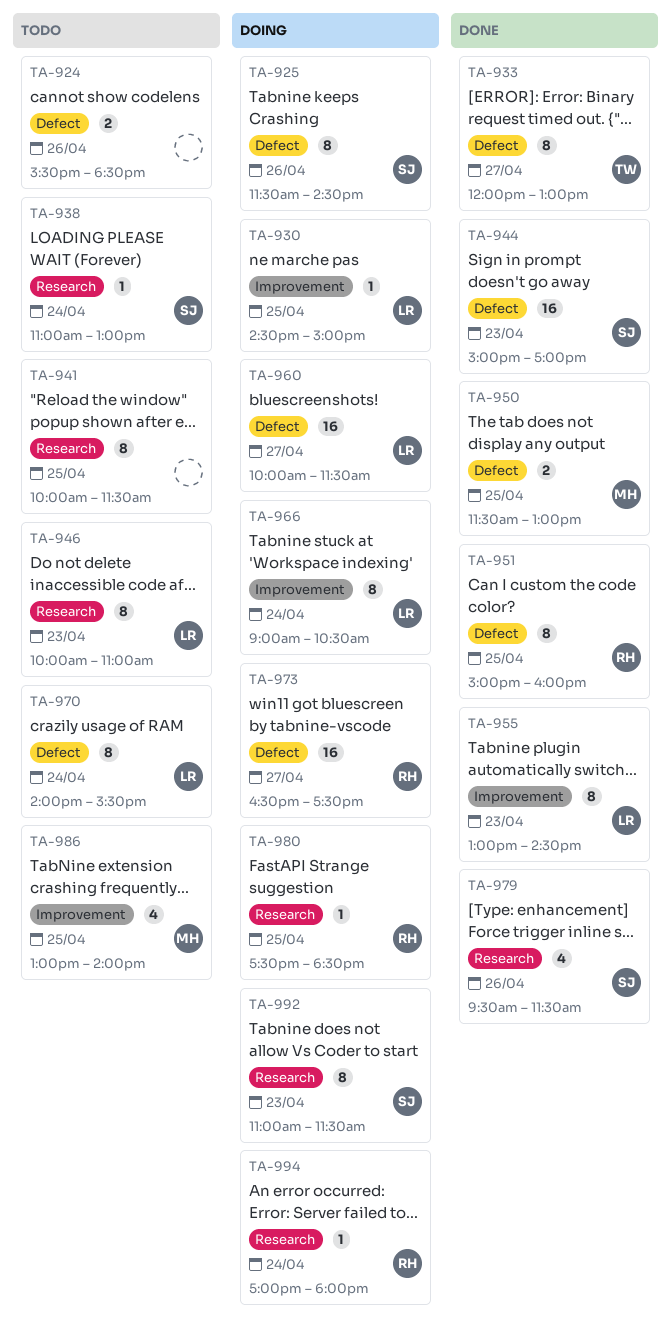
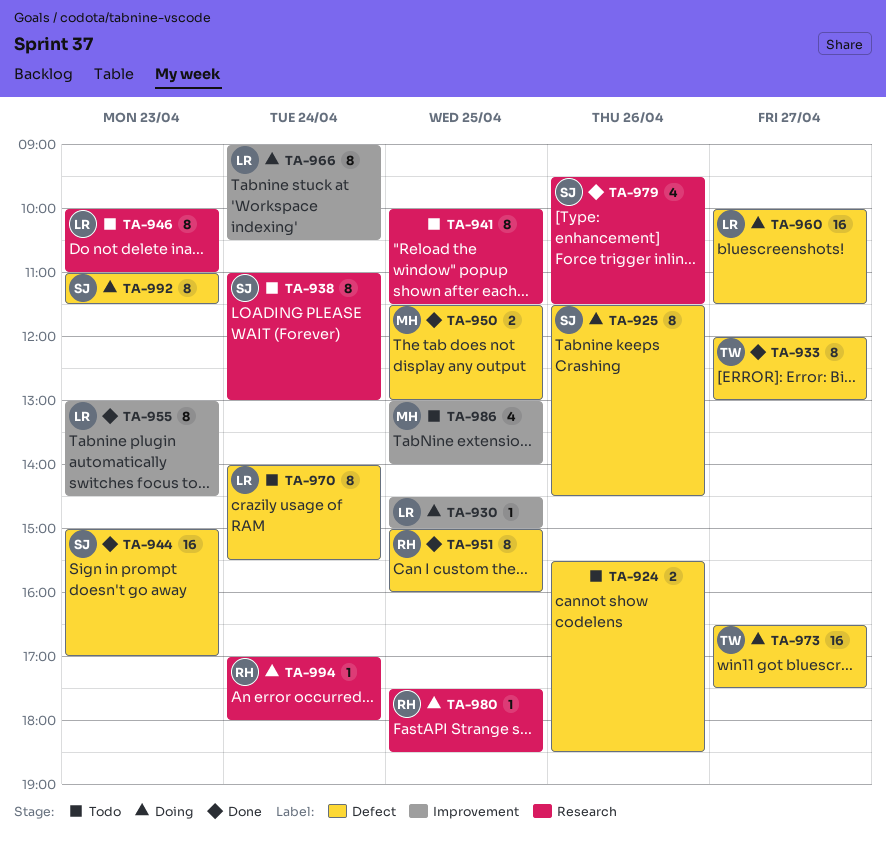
TA-938, estimate: 1 -> 8
TA-973, owner: RH -> TW
TA-992, label: Research -> Defect

